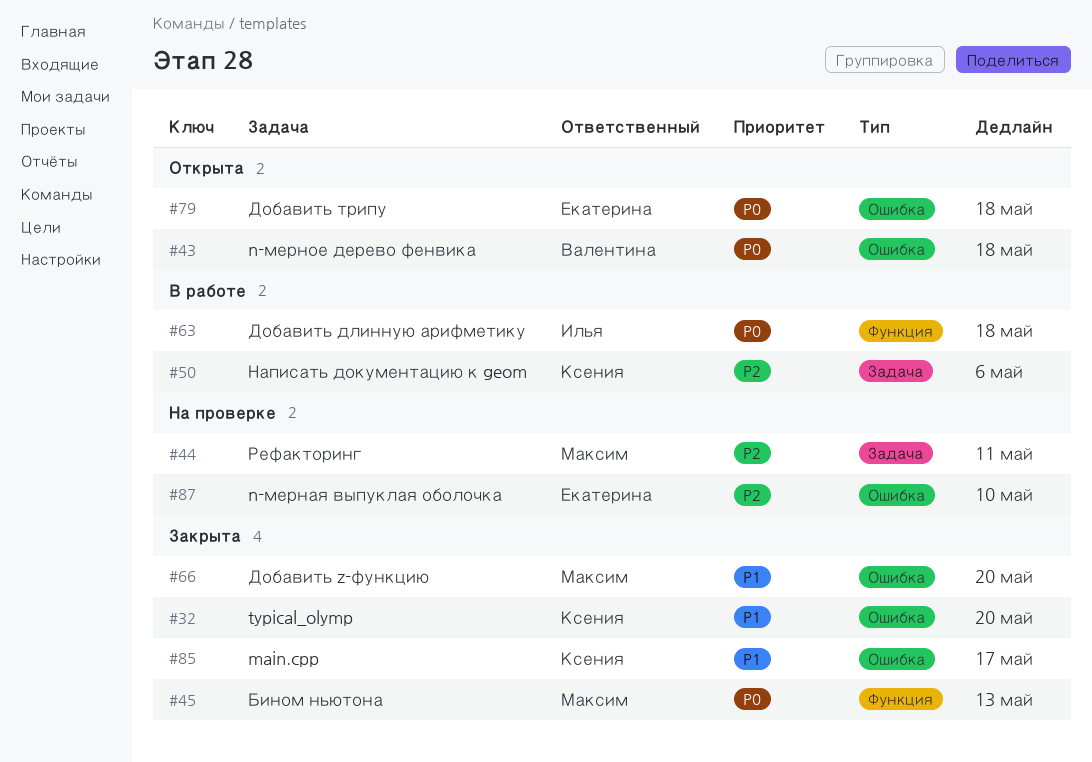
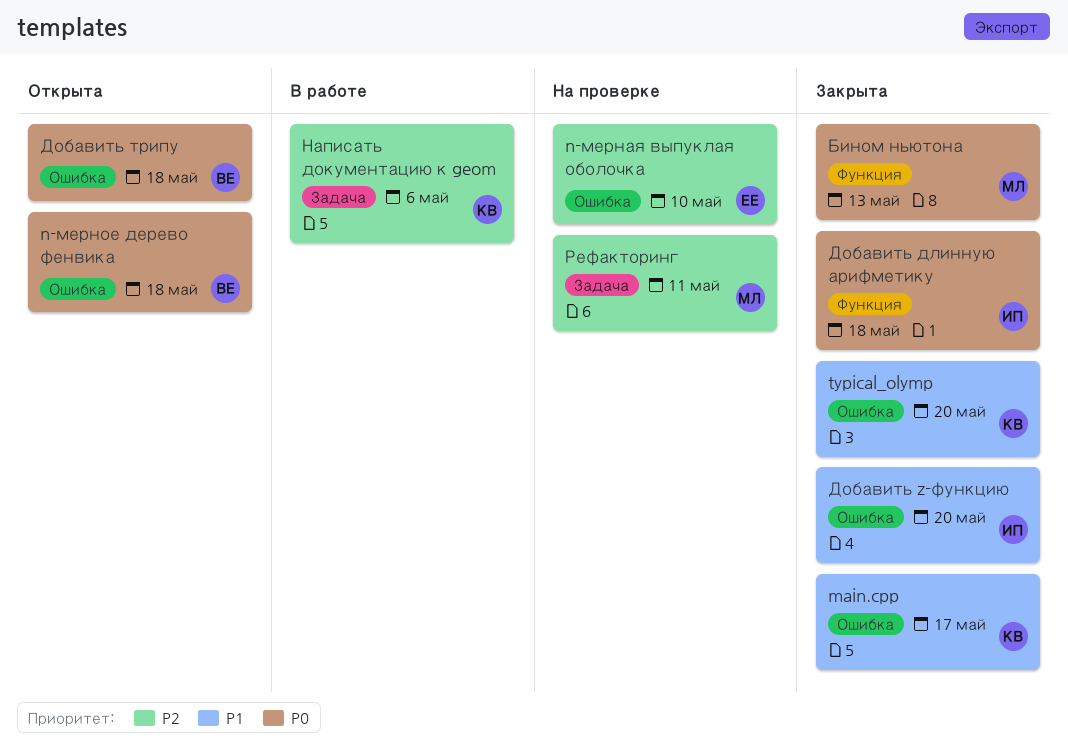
Добавить z-функцию, owner: Максим -> Илья
Добавить длинную арифметику, status: В работе -> Закрыта
Добавить трипу, owner: Екатерина -> Валентина

